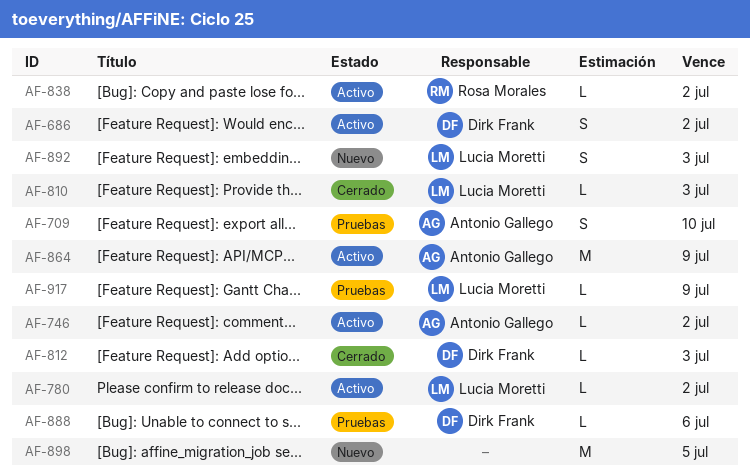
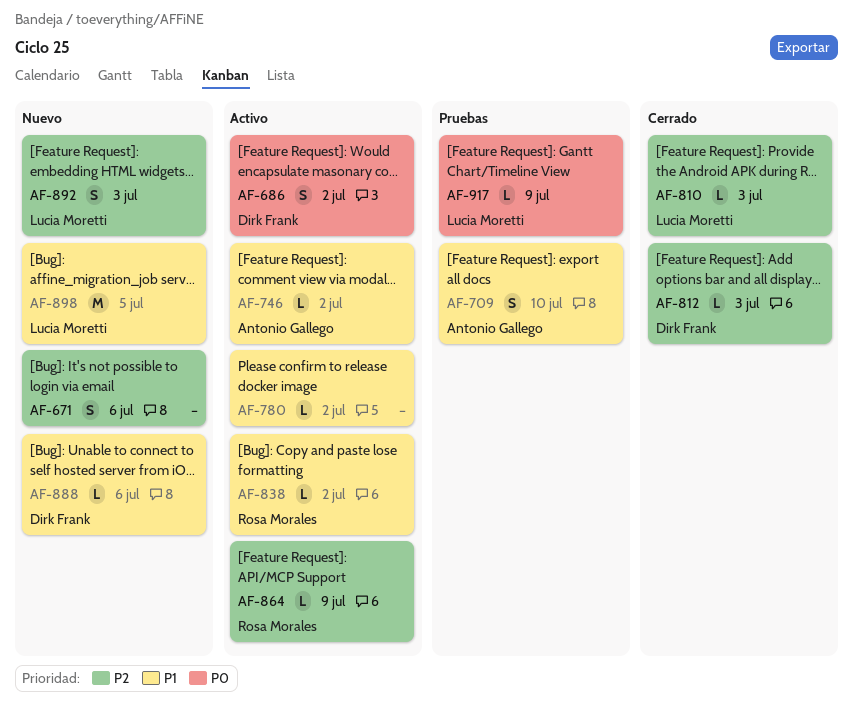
AF-671: none -> present
AF-780, owner: Lucia Moretti -> none
AF-864, owner: Antonio Gallego -> Rosa Morales
AF-864, estimate: M -> L
AF-888, status: Pruebas -> Nuevo
AF-898, owner: none -> Lucia Moretti

